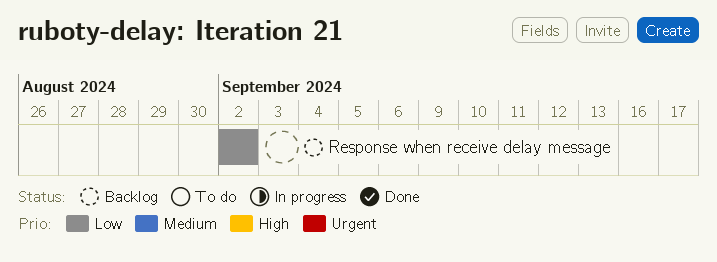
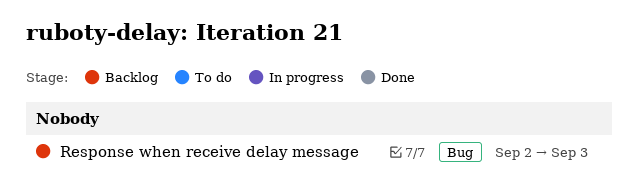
Response when receive delay message, due: Sep 2 -> Sep 3

